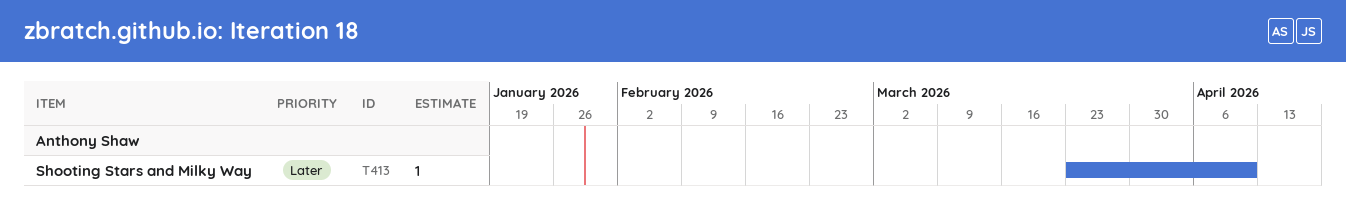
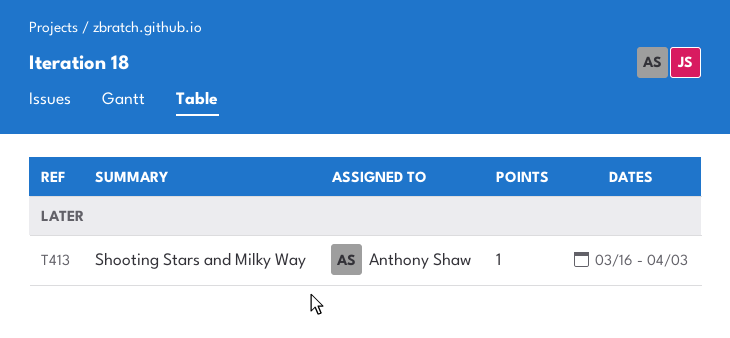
T413, start: Mar 23 -> Mar 16
T413, due: Apr 10 -> Apr 3

